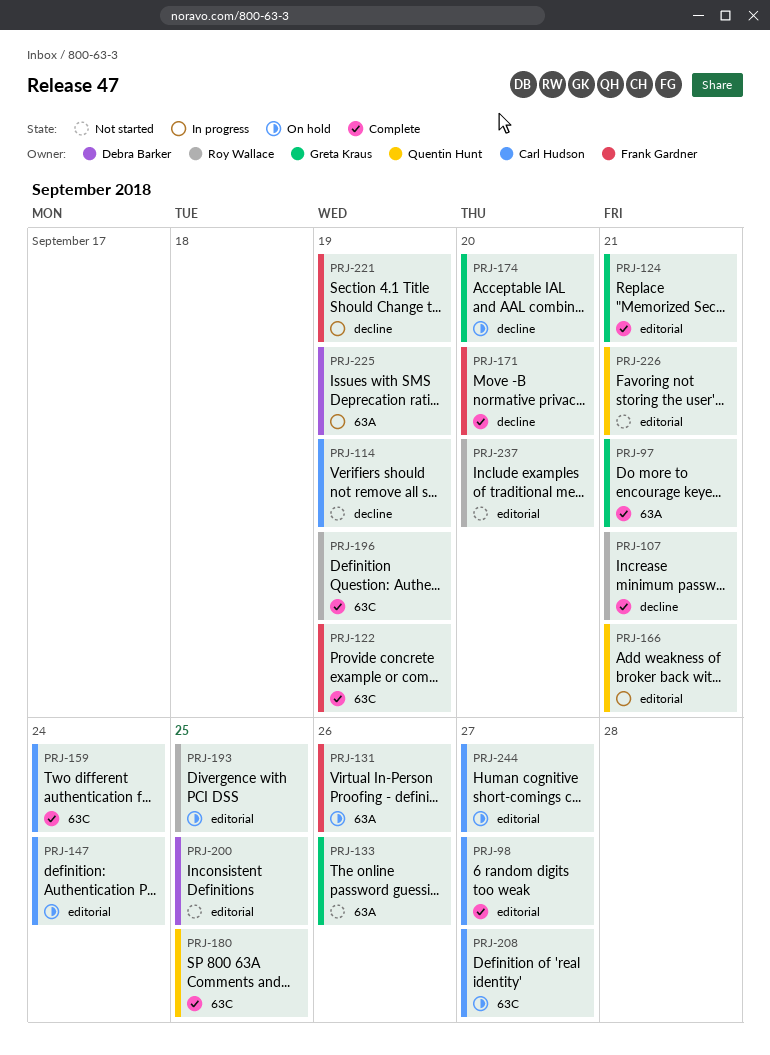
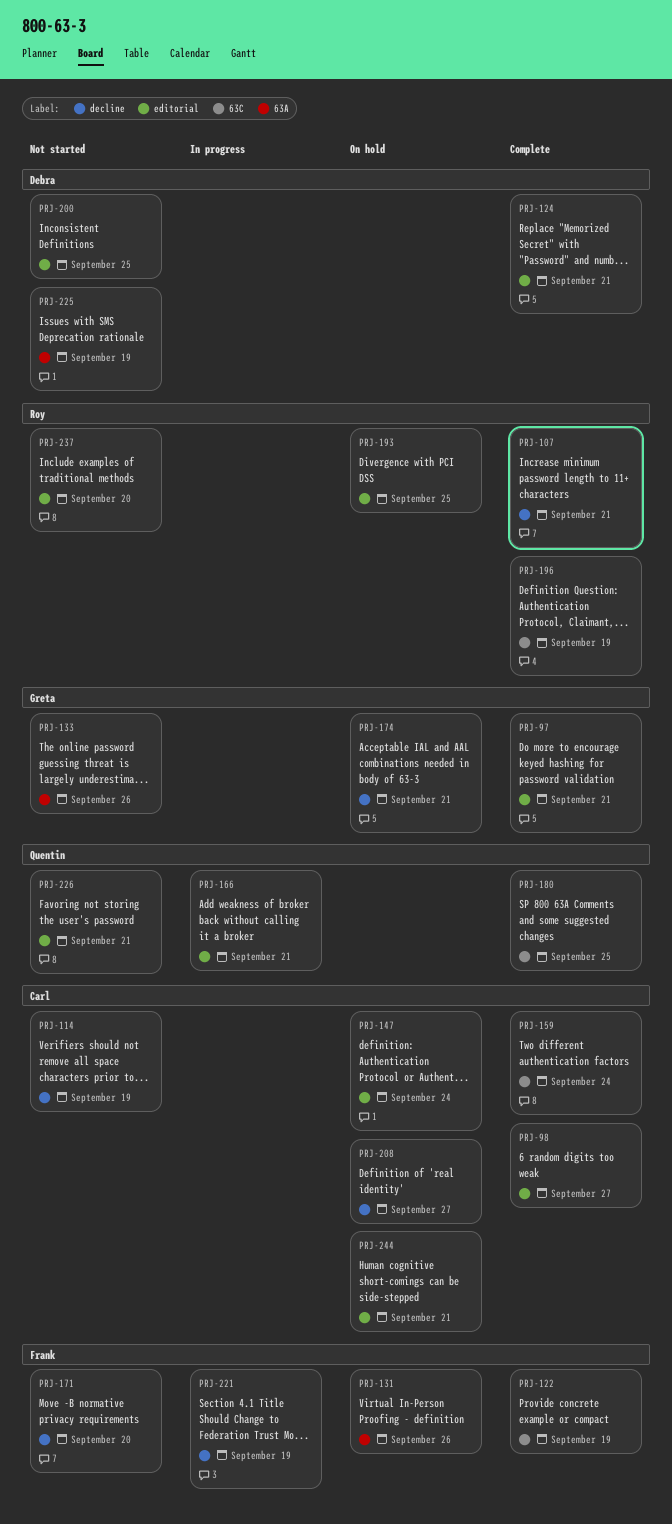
PRJ-97, label: 63A -> editorial
PRJ-124, owner: Greta Kraus -> Debra Barker
PRJ-171, status: Complete -> Not started
PRJ-174, due: Sep 20 -> Sep 21
PRJ-208, label: 63C -> decline
PRJ-225, status: In progress -> Not started
PRJ-244, due: Sep 27 -> Sep 21

